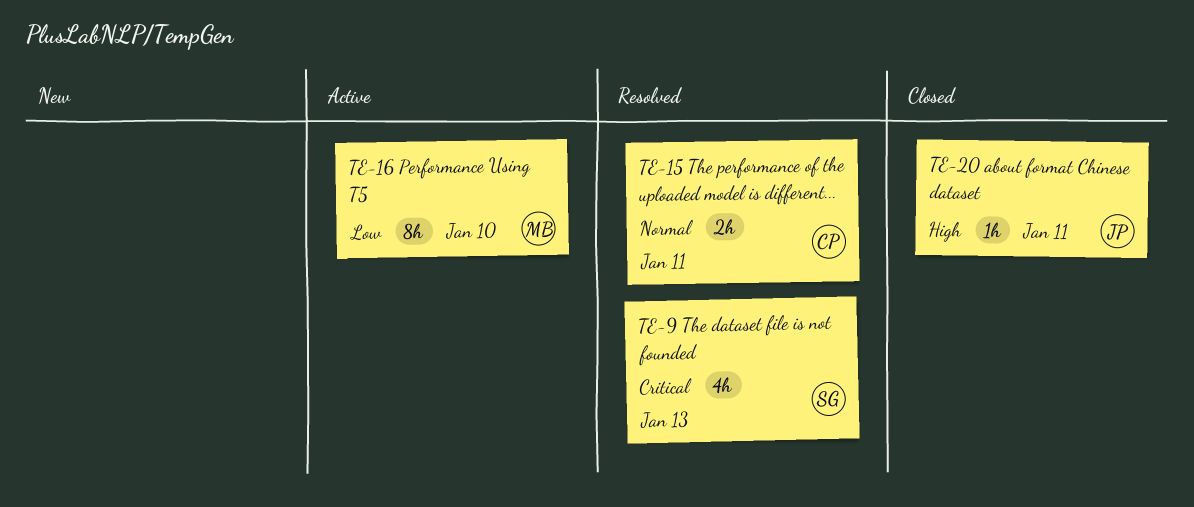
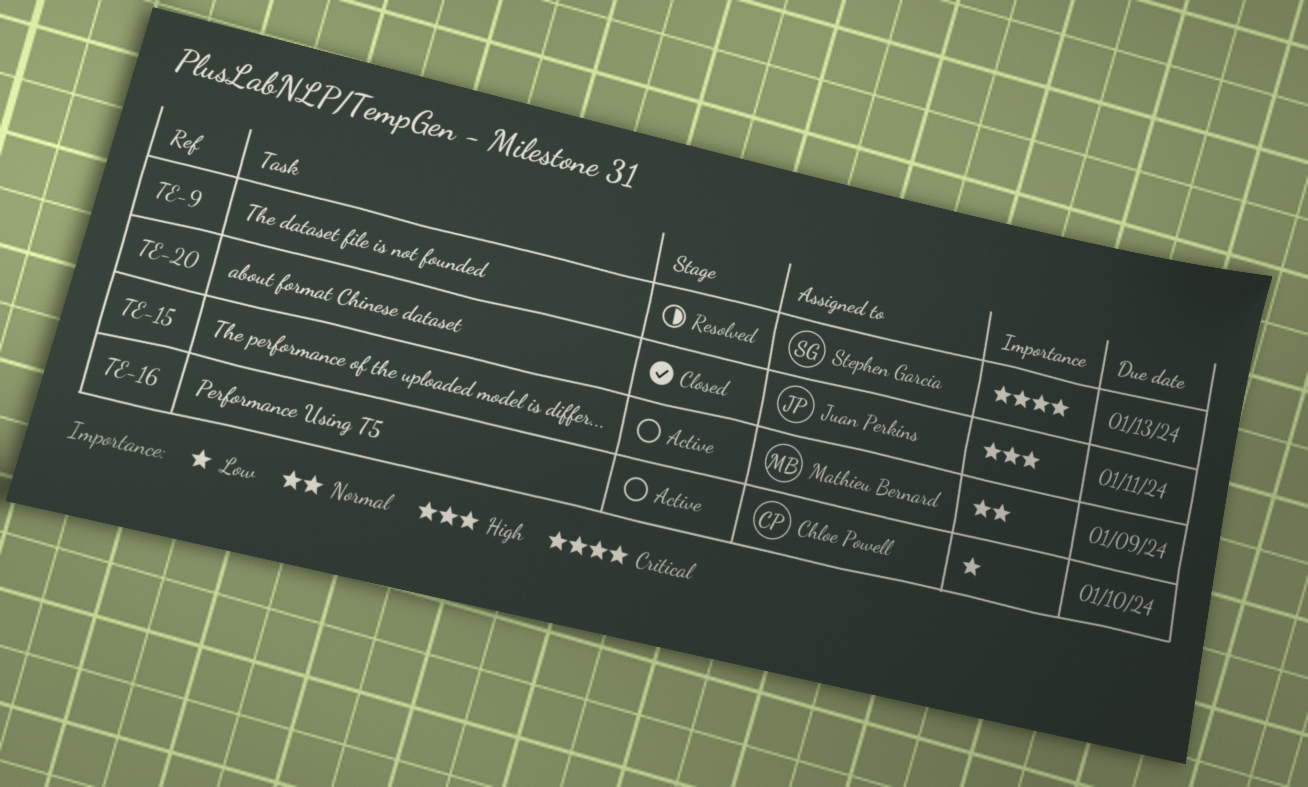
TE-15, status: Resolved -> Active
TE-15, owner: Chloe Powell -> Mathieu Bernard
TE-15, due: Jan 11 -> Jan 9
TE-16, owner: Mathieu Bernard -> Chloe Powell

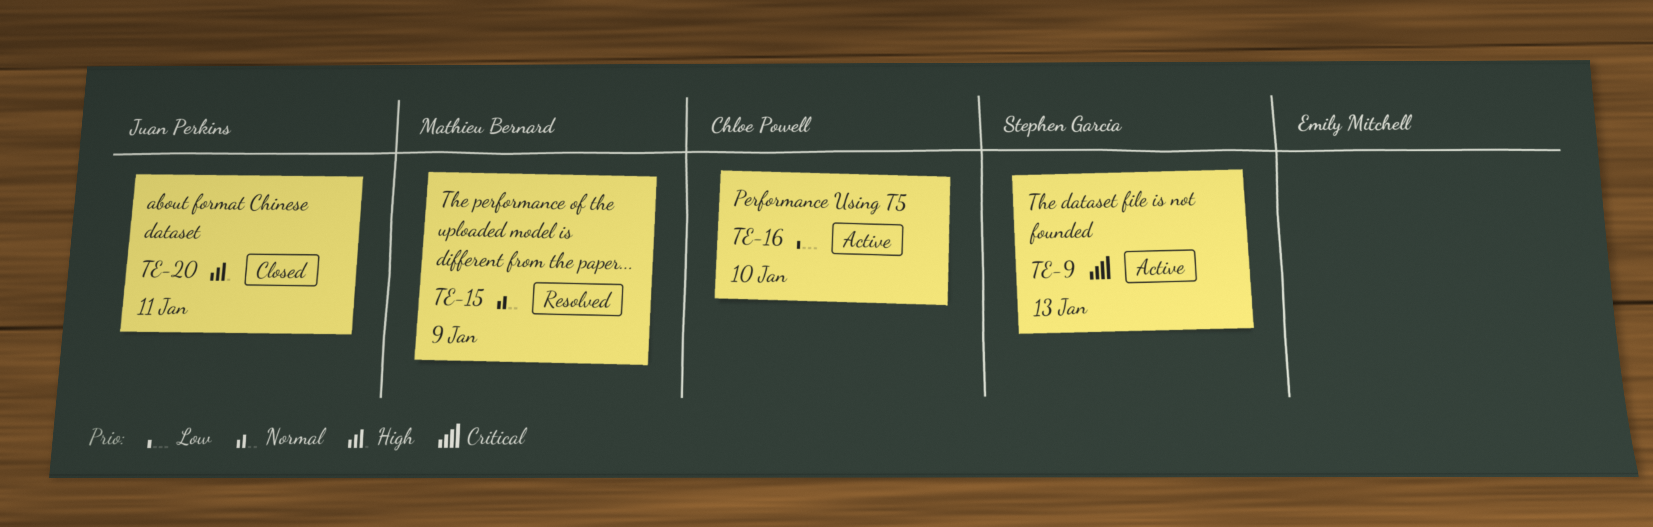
TE-9, status: Resolved -> Active
TE-15, status: Active -> Resolved

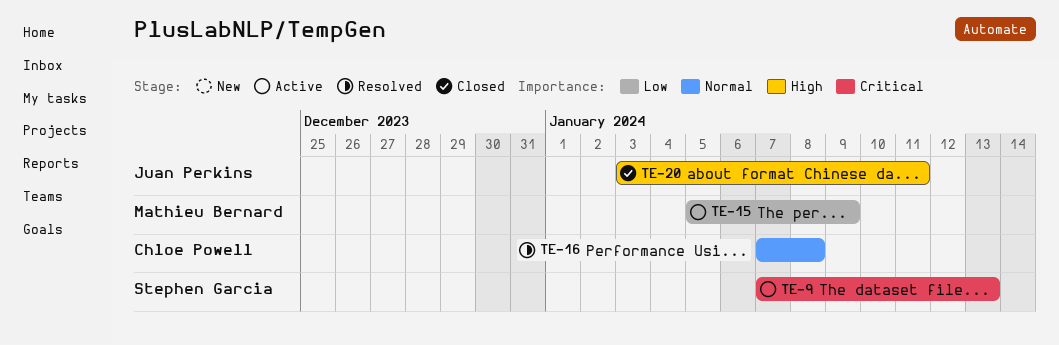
TE-15, status: Resolved -> Active
TE-15, priority: Normal -> Low
TE-16, status: Active -> Resolved
TE-16, priority: Low -> Normal
TE-16, due: Jan 10 -> Jan 8

